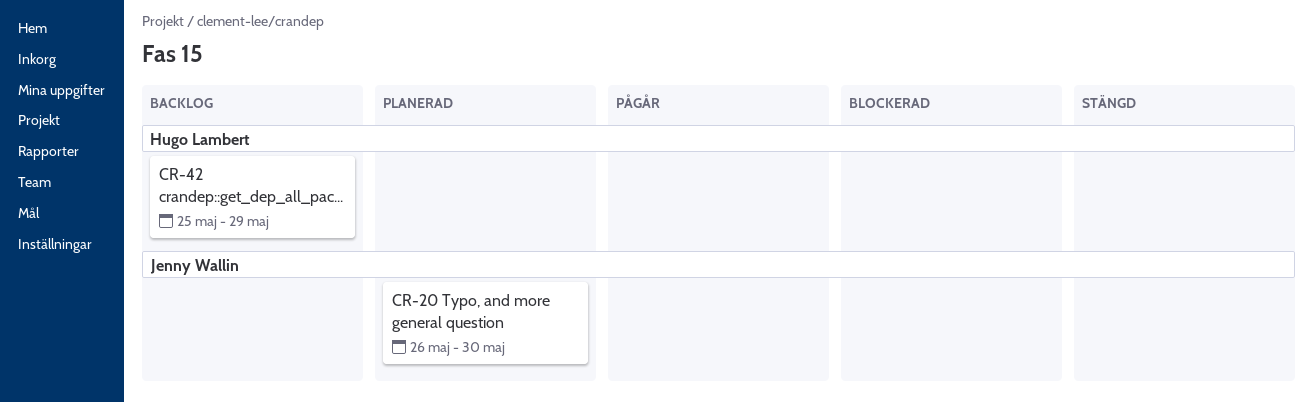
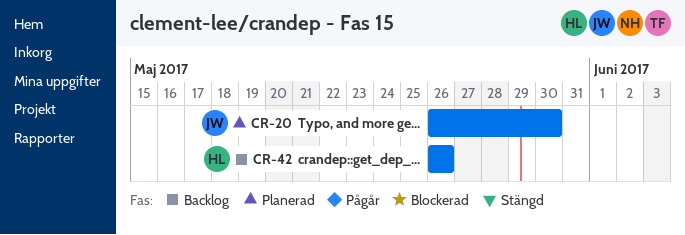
CR-42, start: May 25 -> May 26
CR-42, due: May 29 -> May 26

